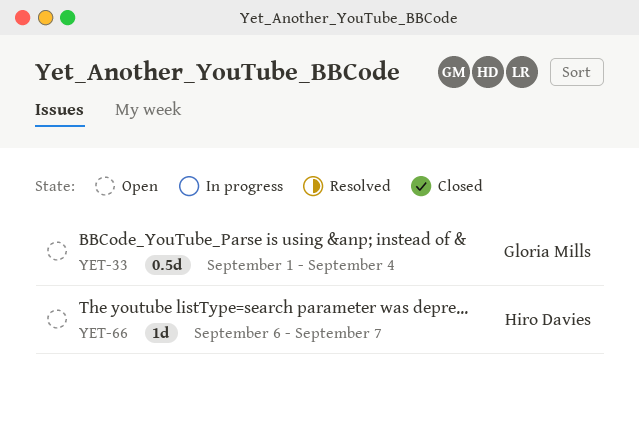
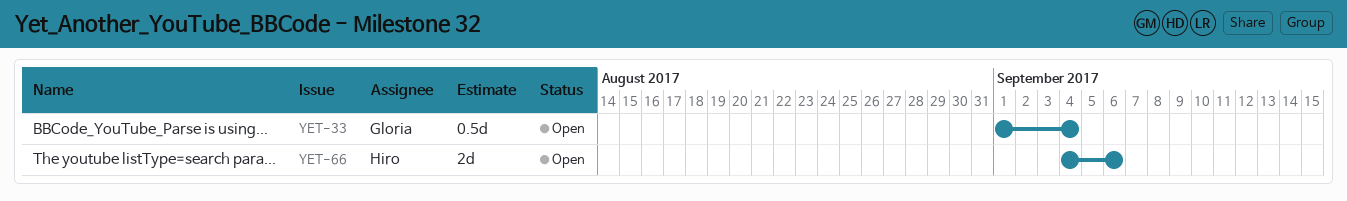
YET-66, estimate: 1d -> 2d
YET-66, start: Sep 6 -> Sep 4
YET-66, due: Sep 7 -> Sep 6

